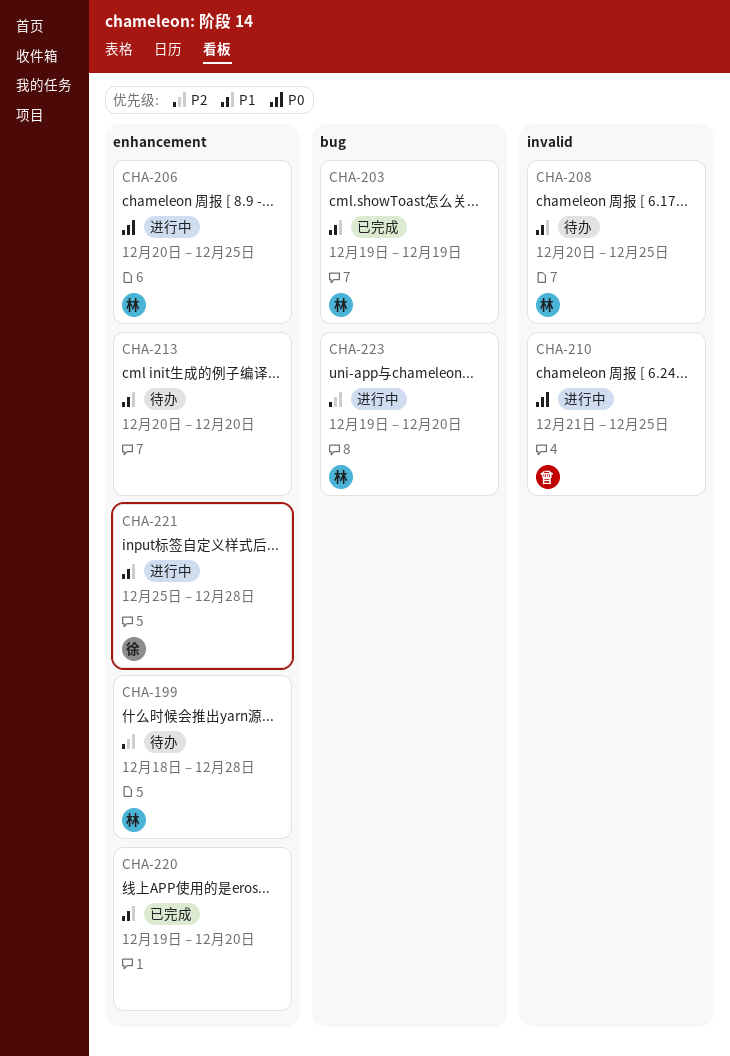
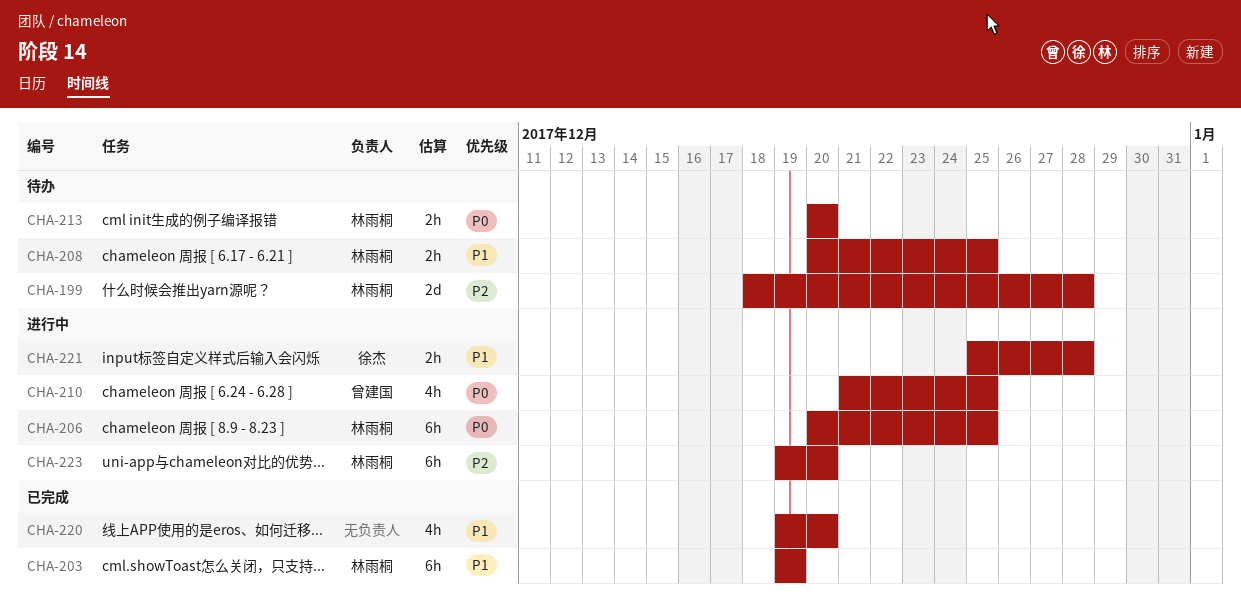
CHA-213, owner: none -> 林雨桐
CHA-213, priority: P1 -> P0

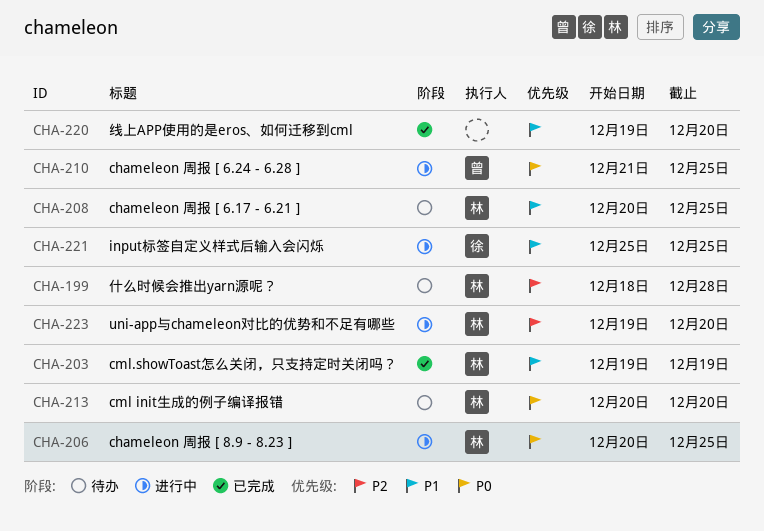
CHA-221, due: Dec 28 -> Dec 25

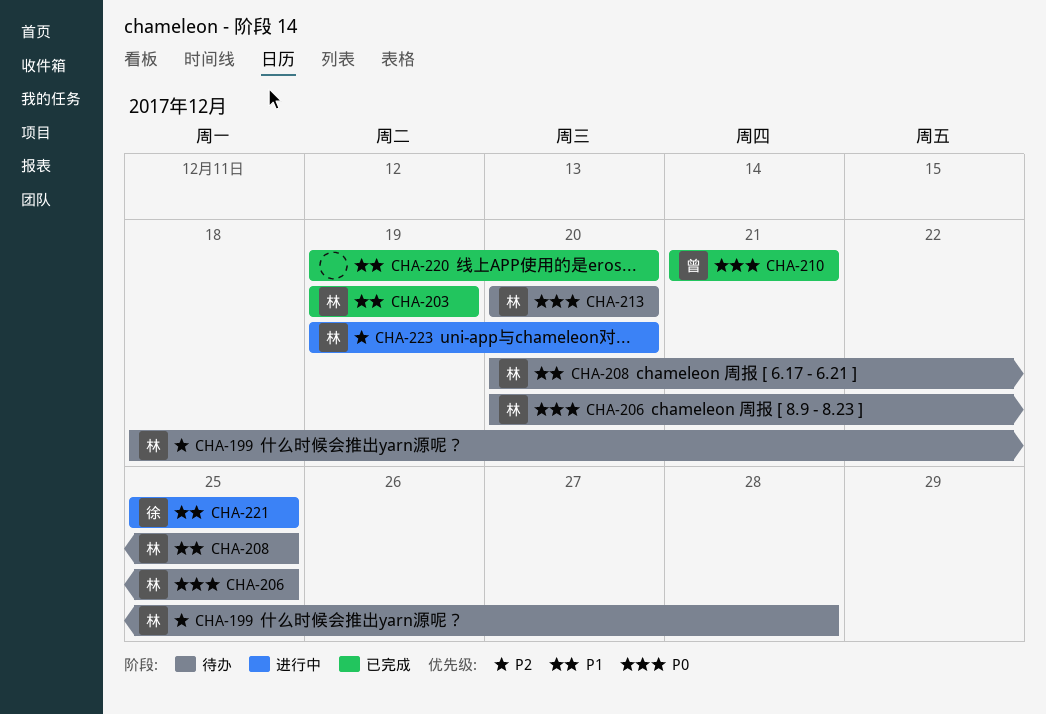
CHA-206, status: 进行中 -> 待办
CHA-210, status: 进行中 -> 已完成
CHA-210, due: Dec 25 -> Dec 21

